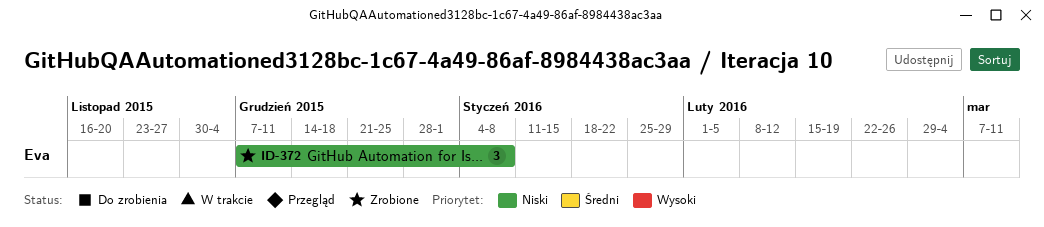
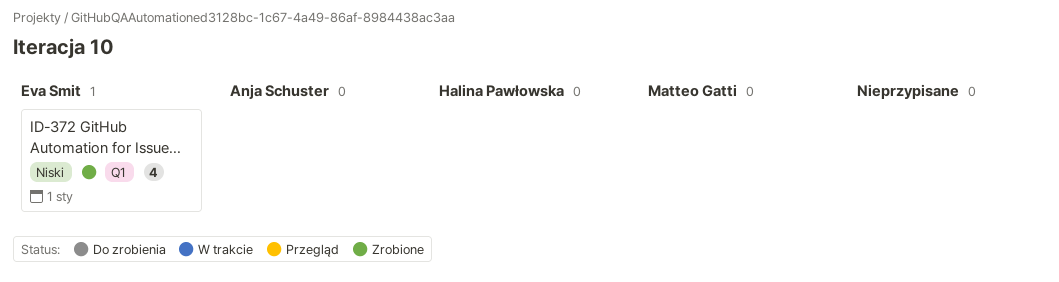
ID-372, estimate: 3 -> 4
ID-372, due: Jan 8 -> Jan 1

